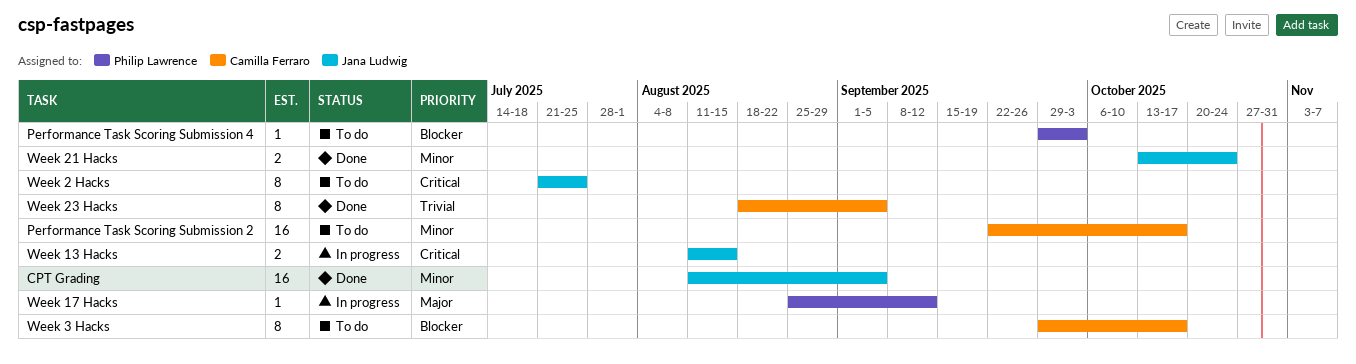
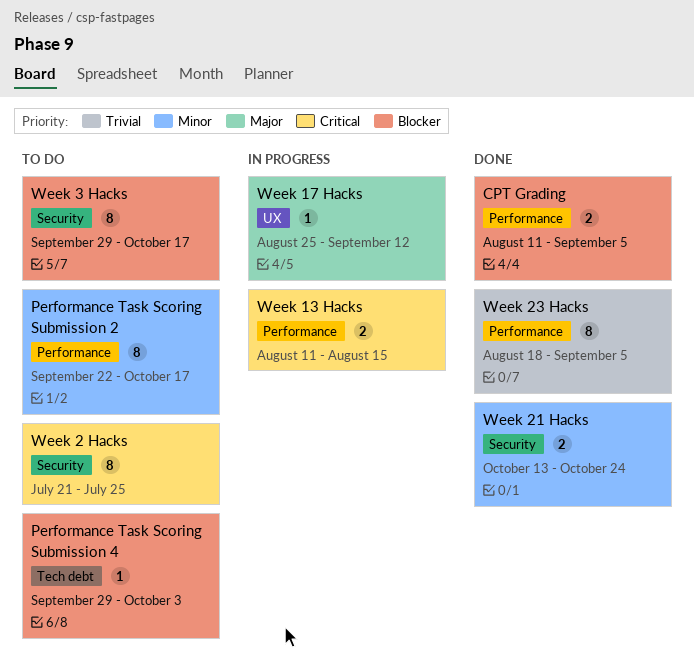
CPT Grading, priority: Minor -> Blocker
CPT Grading, estimate: 16 -> 2
Performance Task Scoring Submission 2, estimate: 16 -> 8

